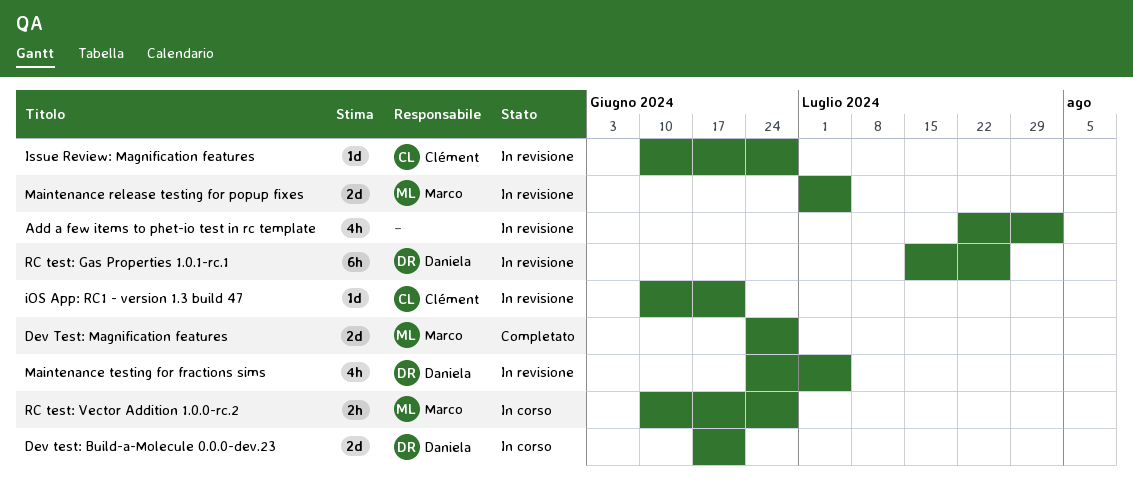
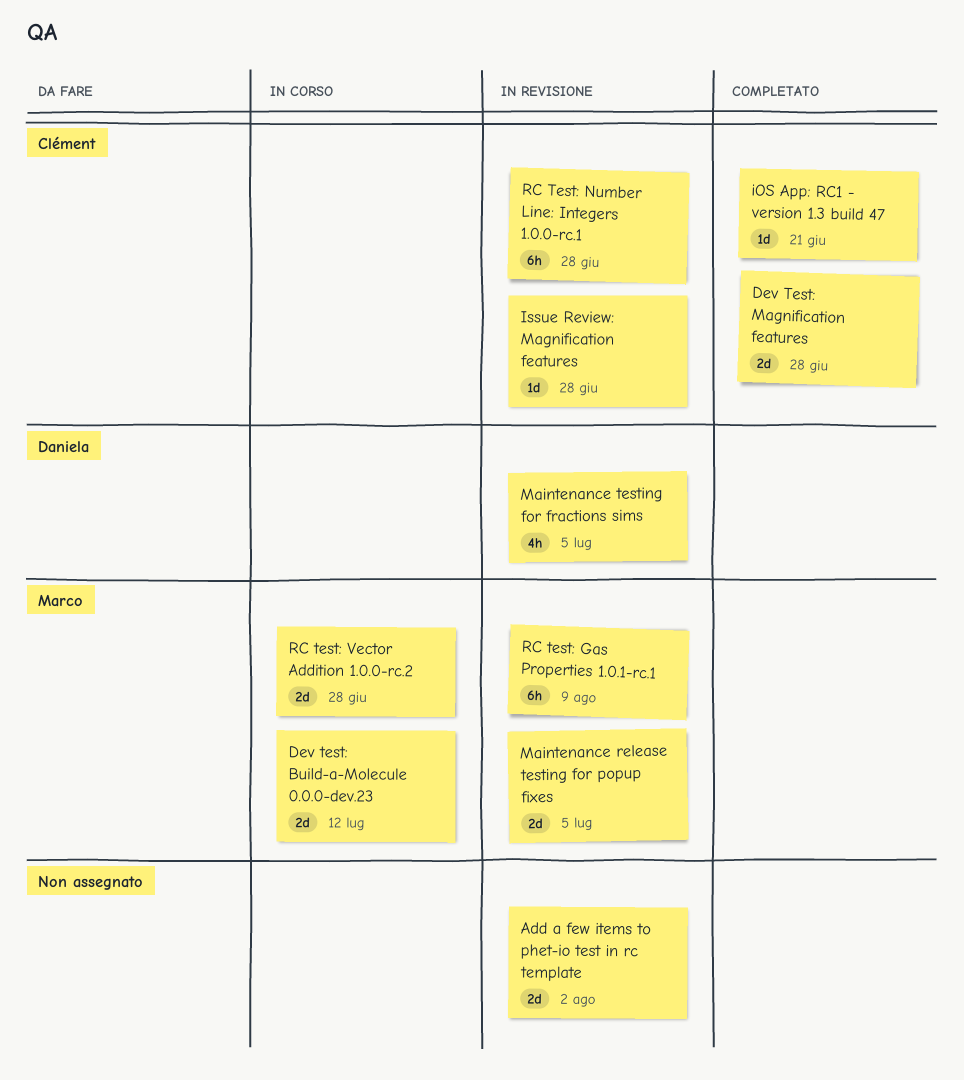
Add a few items to phet-io test in rc template, estimate: 4h -> 2d
Dev test: Build-a-Molecule 0.0.0-dev.23, owner: Daniela -> Marco
Dev test: Build-a-Molecule 0.0.0-dev.23, due: Jun 21 -> Jul 12
Dev Test: Magnification features, owner: Marco -> Clément
iOS App: RC1 - version 1.3 build 47, status: In revisione -> Completato
RC test: Gas Properties 1.0.1-rc.1, owner: Daniela -> Marco
RC test: Gas Properties 1.0.1-rc.1, due: Jul 26 -> Aug 9
RC Test: Number Line: Integers 1.0.0-rc.1: none -> present
RC test: Vector Addition 1.0.0-rc.2, estimate: 2h -> 2d

